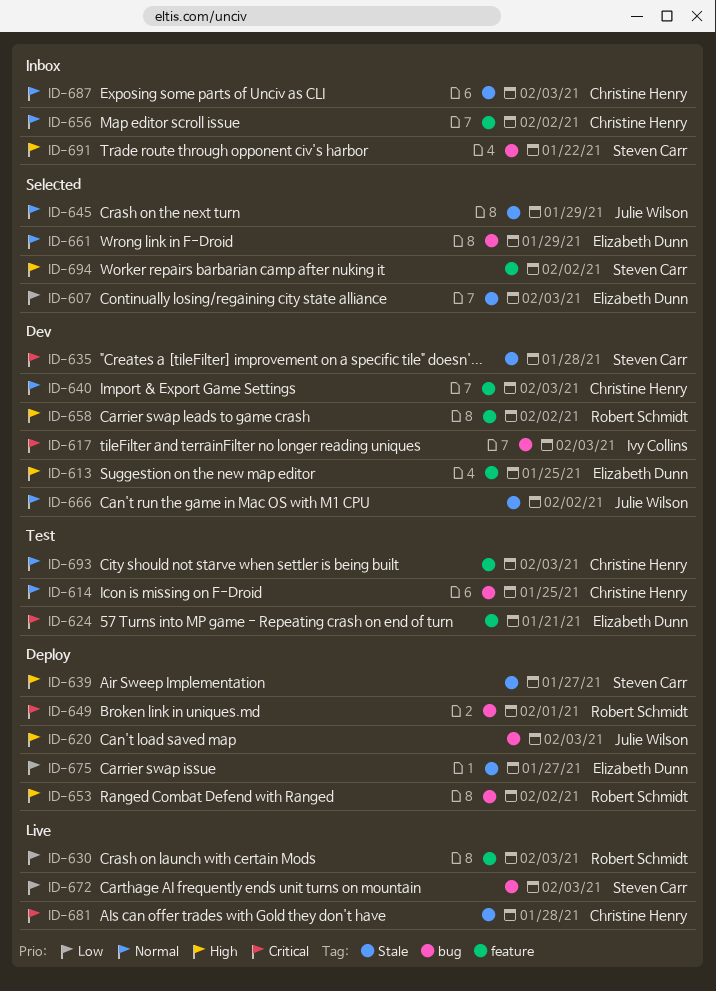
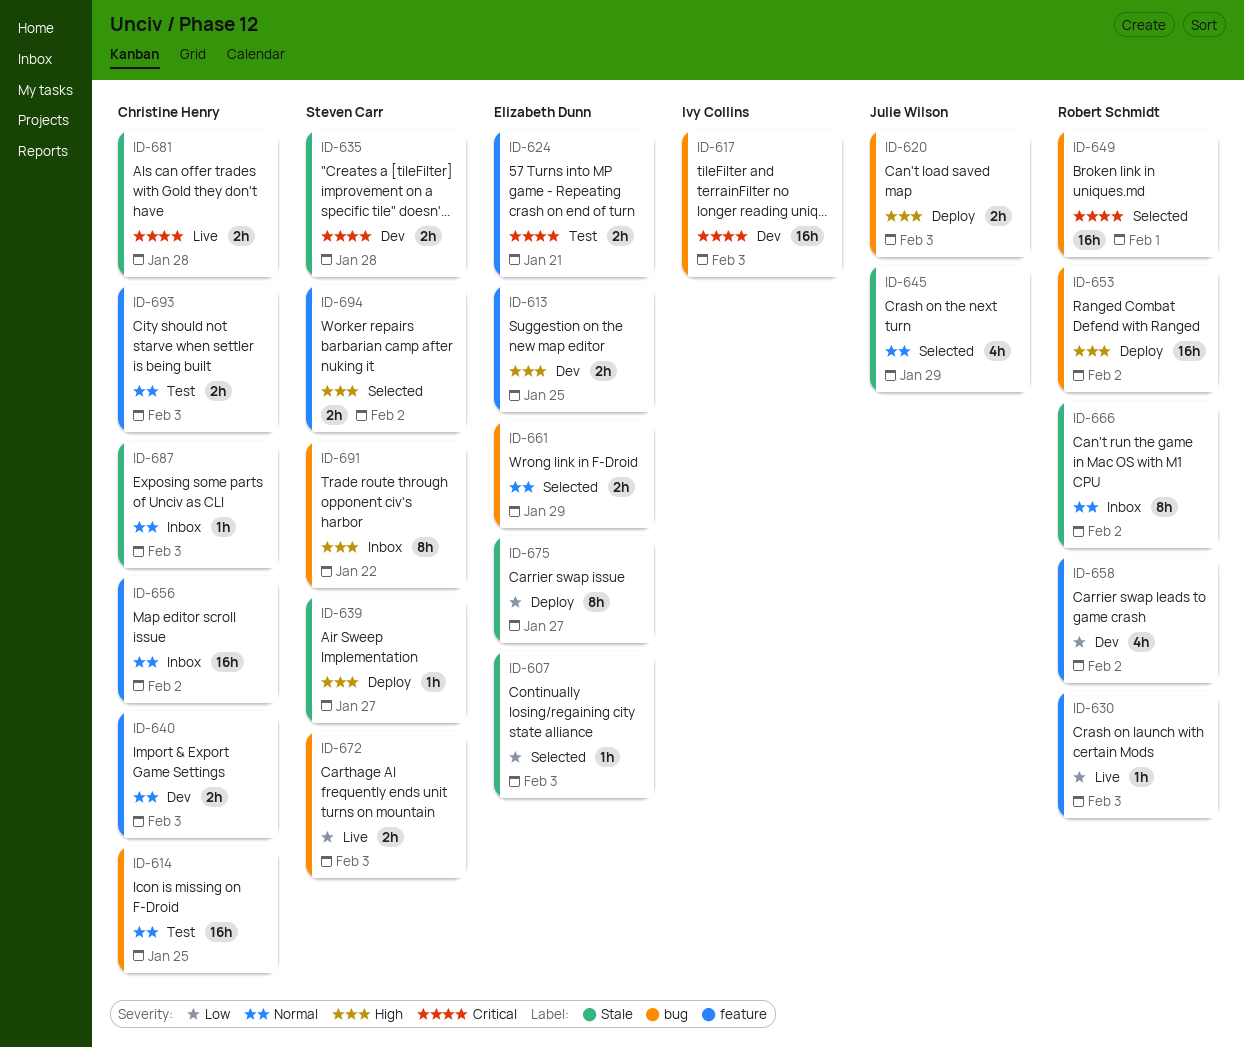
ID-649, status: Deploy -> Selected
ID-658, priority: High -> Low
ID-666, status: Dev -> Inbox
ID-666, owner: Julie Wilson -> Robert Schmidt

